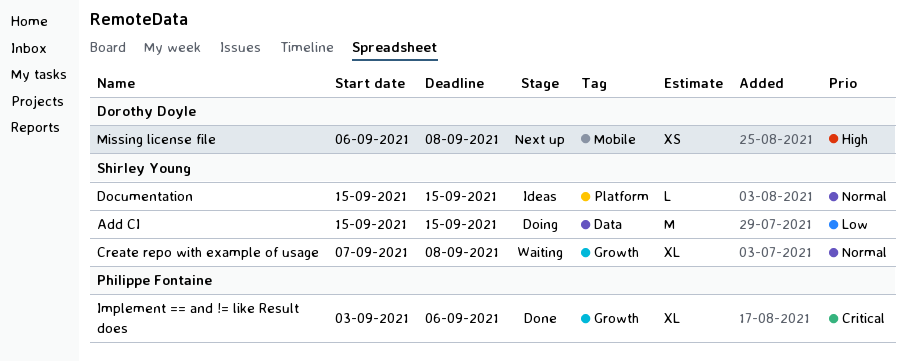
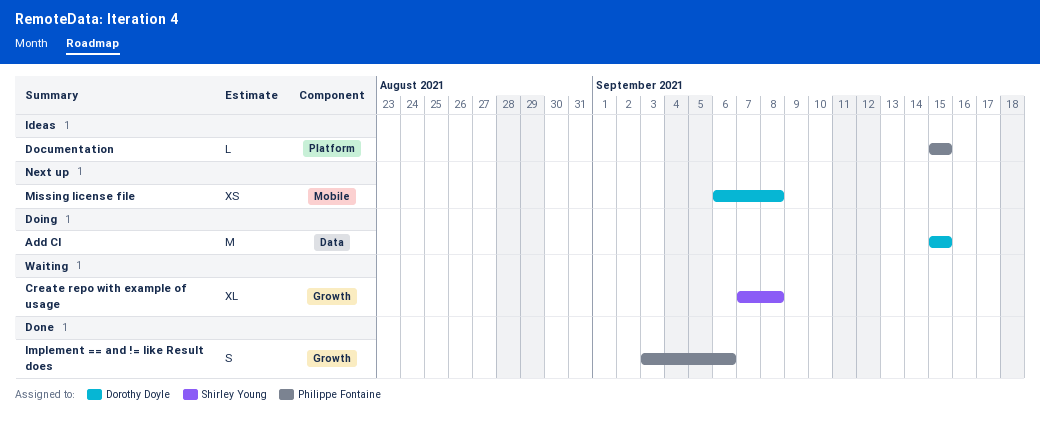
Add CI, owner: Shirley Young -> Dorothy Doyle
Documentation, owner: Shirley Young -> Philippe Fontaine
Implement == and != like Result does, estimate: XL -> S

